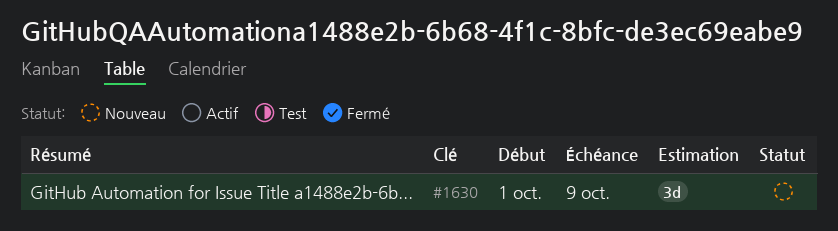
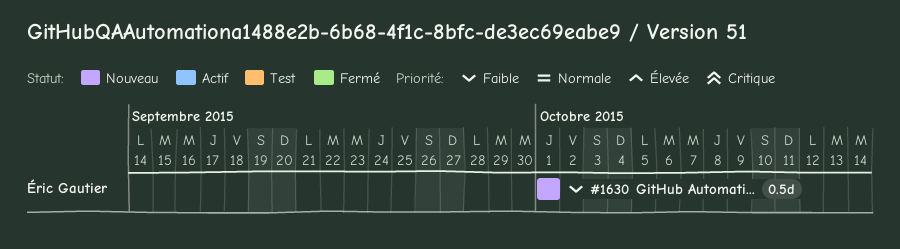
#1630, estimate: 3d -> 0.5d
#1630, due: Oct 9 -> Oct 1

